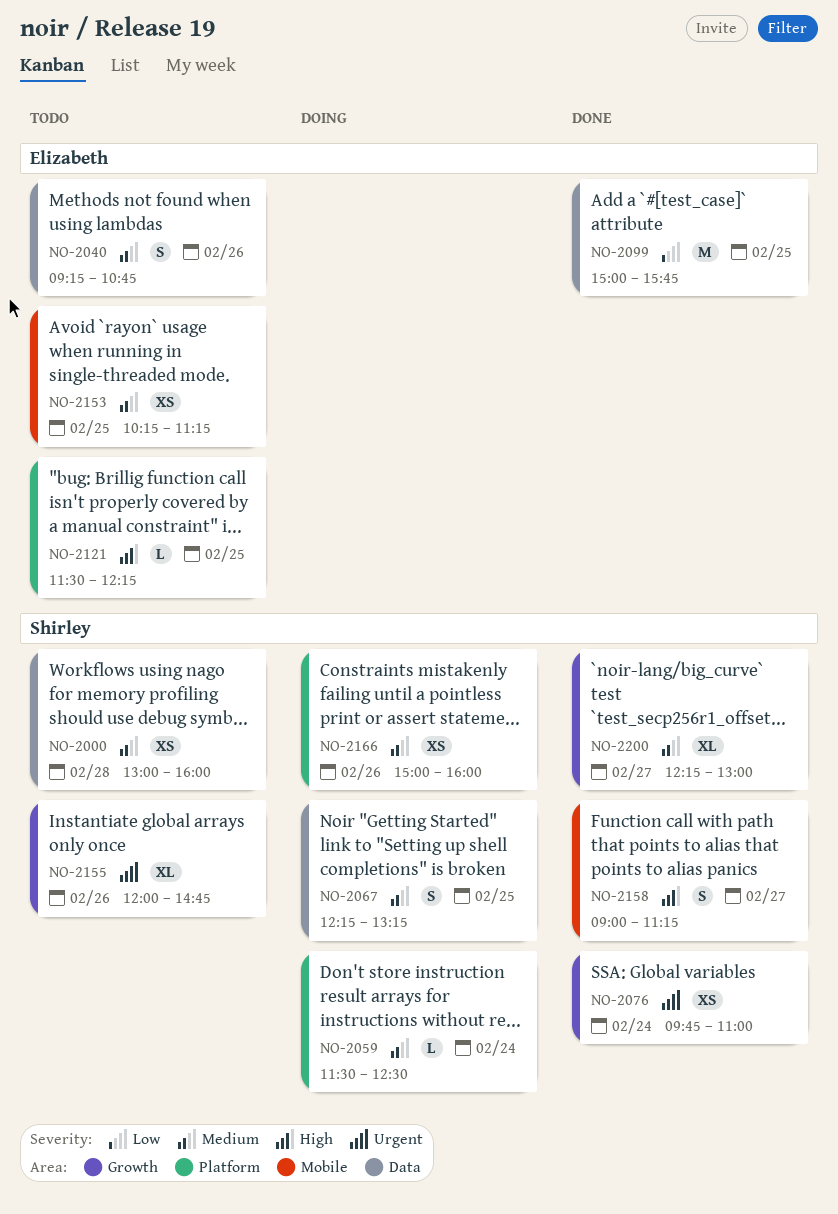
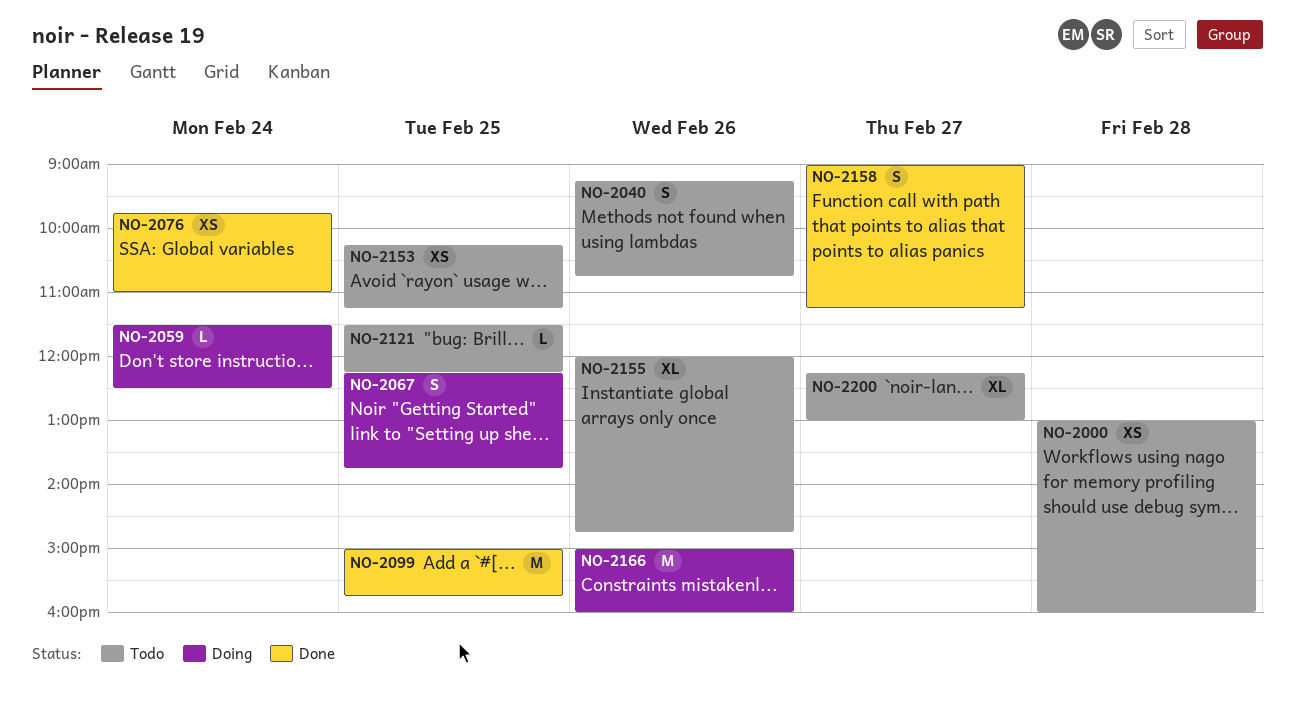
NO-2067, ends: 13:15 -> 13:45
NO-2166, estimate: XS -> M
NO-2200, status: Done -> Todo

